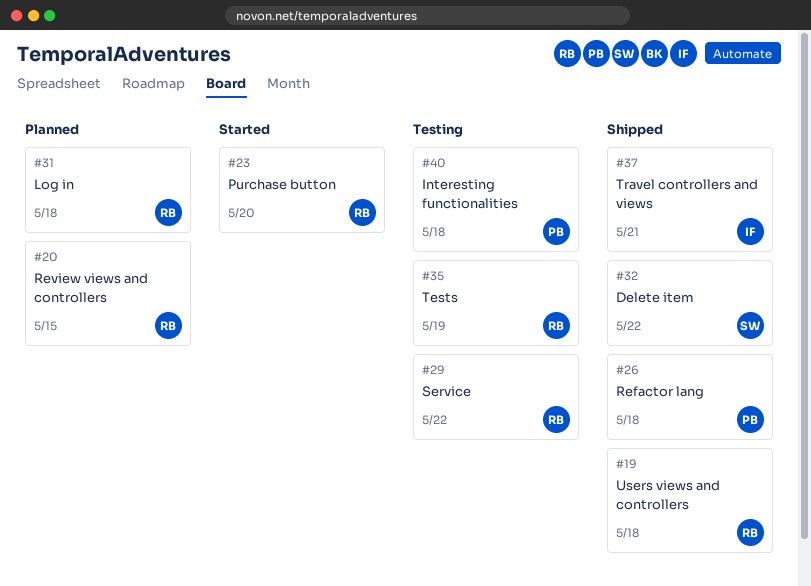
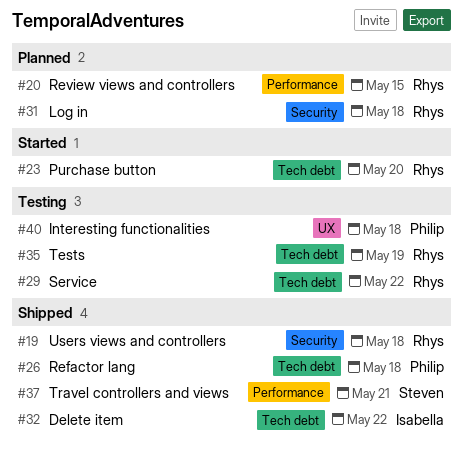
#32, owner: Steven -> Isabella
#37, owner: Isabella -> Steven

